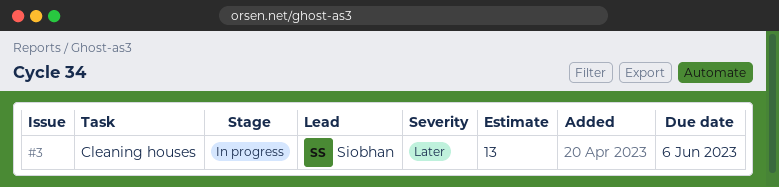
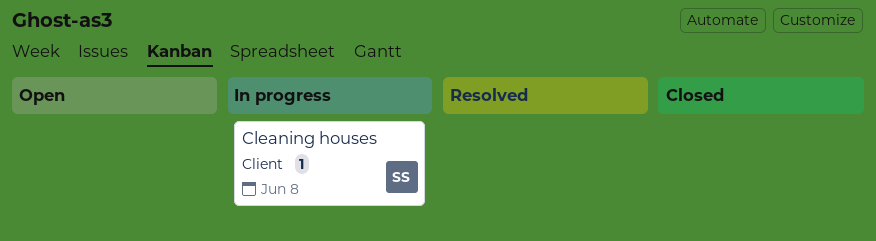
Cleaning houses, estimate: 13 -> 1
Cleaning houses, due: Jun 6 -> Jun 8

